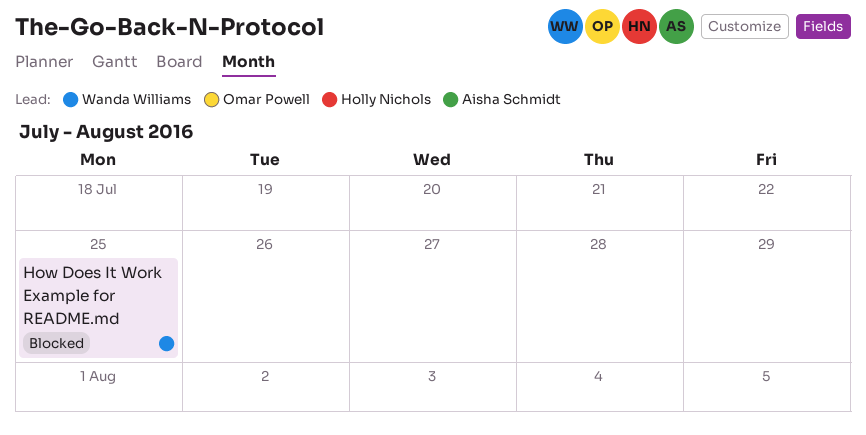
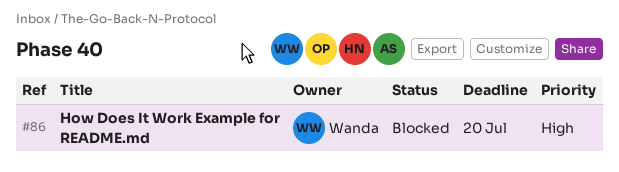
How Does It Work Example for README.md, due: Jul 25 -> Jul 20

